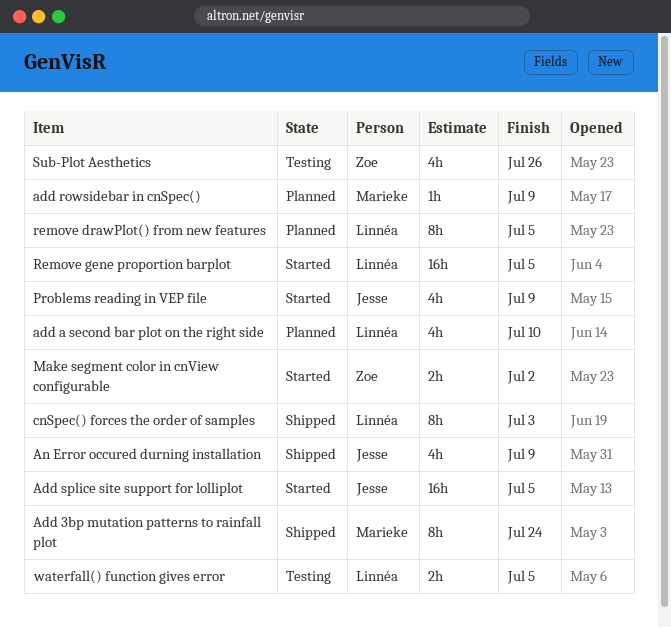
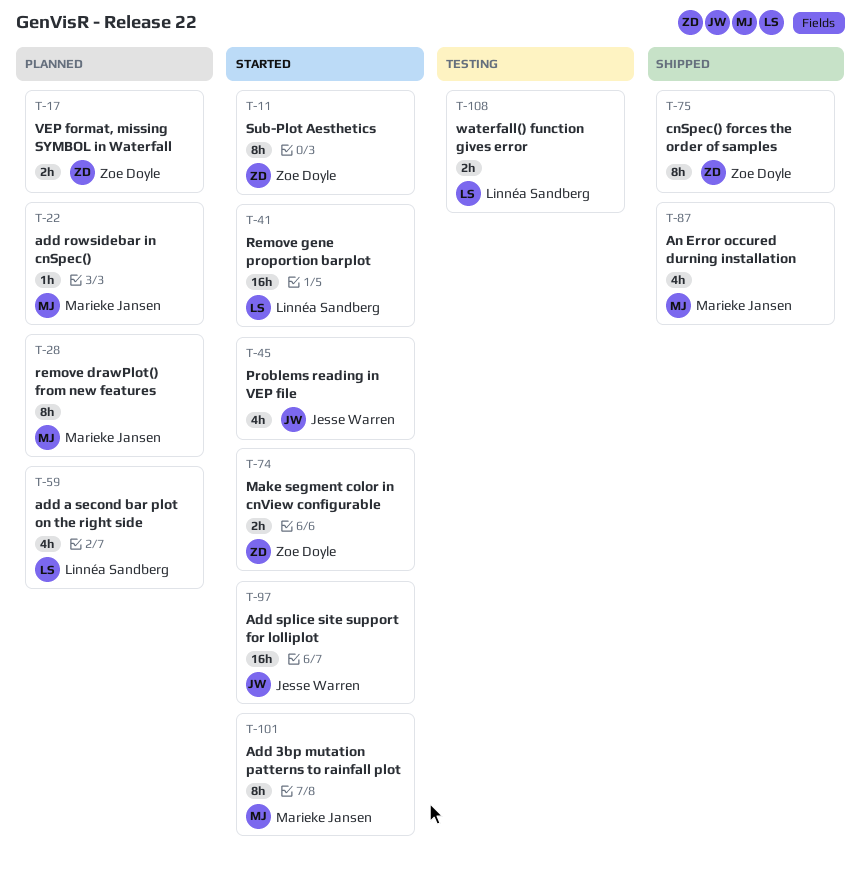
Add 3bp mutation patterns to rainfall plot, status: Shipped -> Started
An Error occured durning installation, owner: Jesse Warren -> Marieke Jansen
cnSpec() forces the order of samples, owner: Linnéa Sandberg -> Zoe Doyle
remove drawPlot() from new features, owner: Linnéa Sandberg -> Marieke Jansen
Sub-Plot Aesthetics, status: Testing -> Started
Sub-Plot Aesthetics, estimate: 4h -> 8h
VEP format, missing SYMBOL in Waterfall: none -> present

